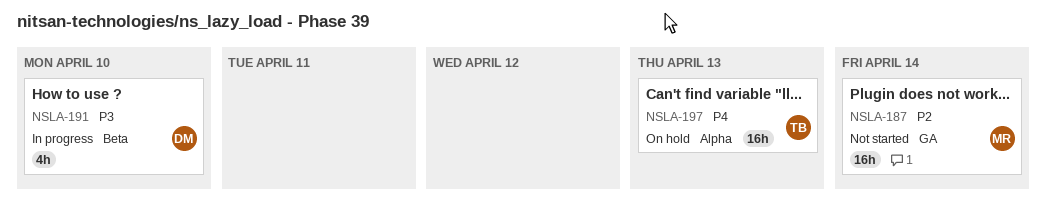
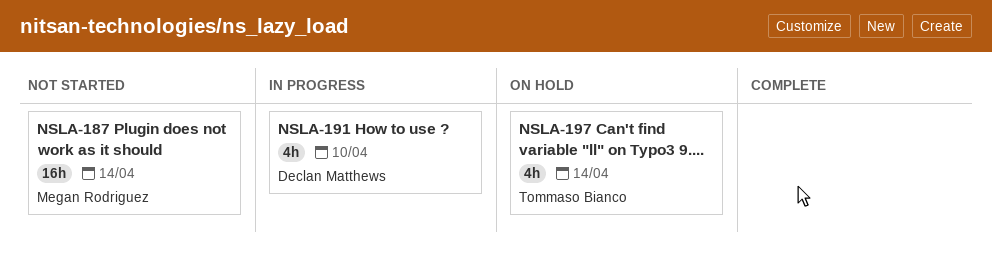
NSLA-197, estimate: 16h -> 4h
NSLA-197, due: Apr 13 -> Apr 14

